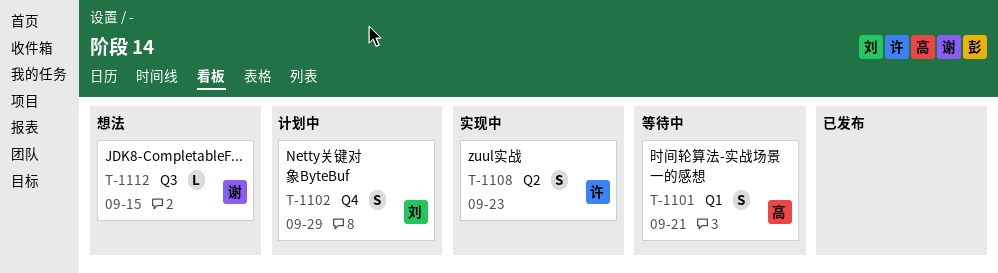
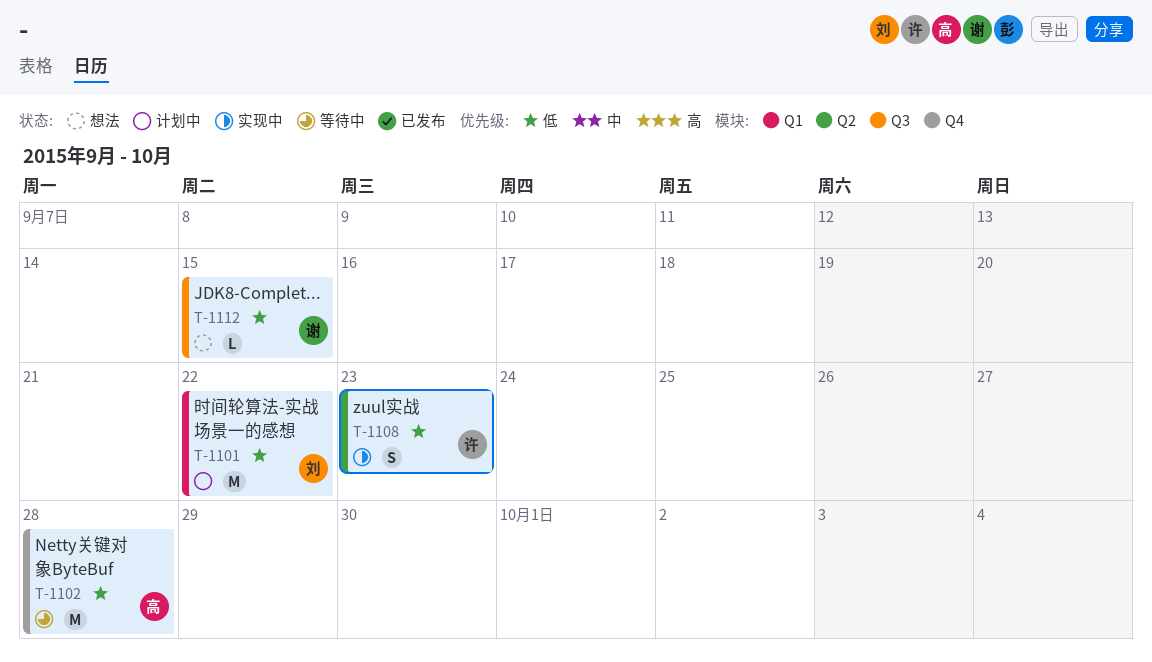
T-1101, status: 等待中 -> 计划中
T-1101, owner: 高 -> 刘
T-1101, estimate: S -> M
T-1101, due: Sep 21 -> Sep 22
T-1102, status: 计划中 -> 等待中
T-1102, owner: 刘 -> 高
T-1102, estimate: S -> M
T-1102, due: Sep 29 -> Sep 28

